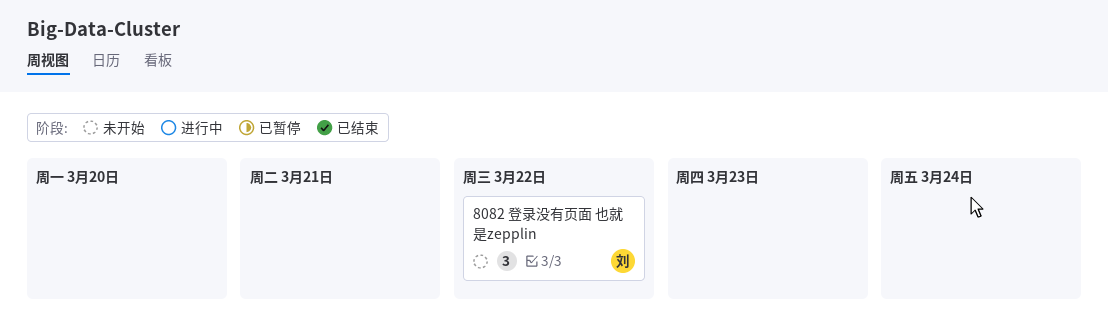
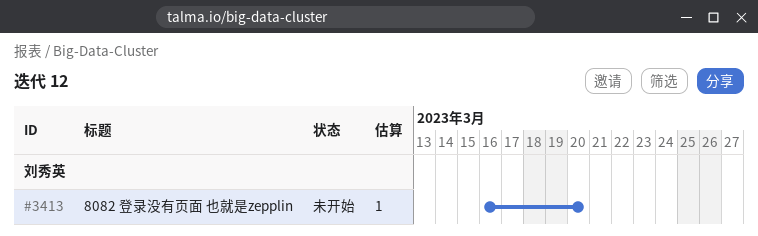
8082 登录没有页面 也就是zepplin, estimate: 3 -> 1
8082 登录没有页面 也就是zepplin, due: Mar 22 -> Mar 20

